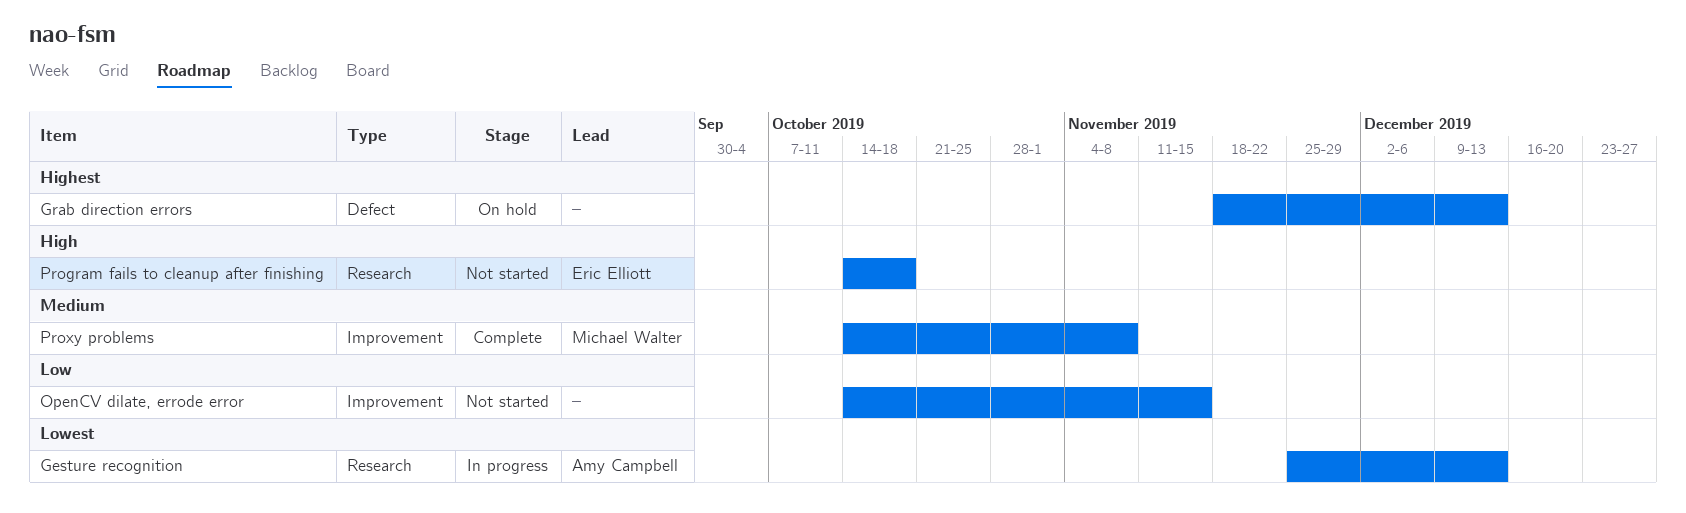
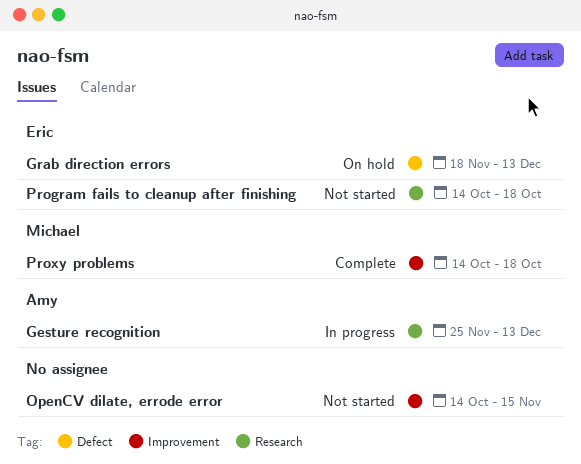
Grab direction errors, owner: none -> Eric Elliott
Proxy problems, due: Nov 8 -> Oct 18

